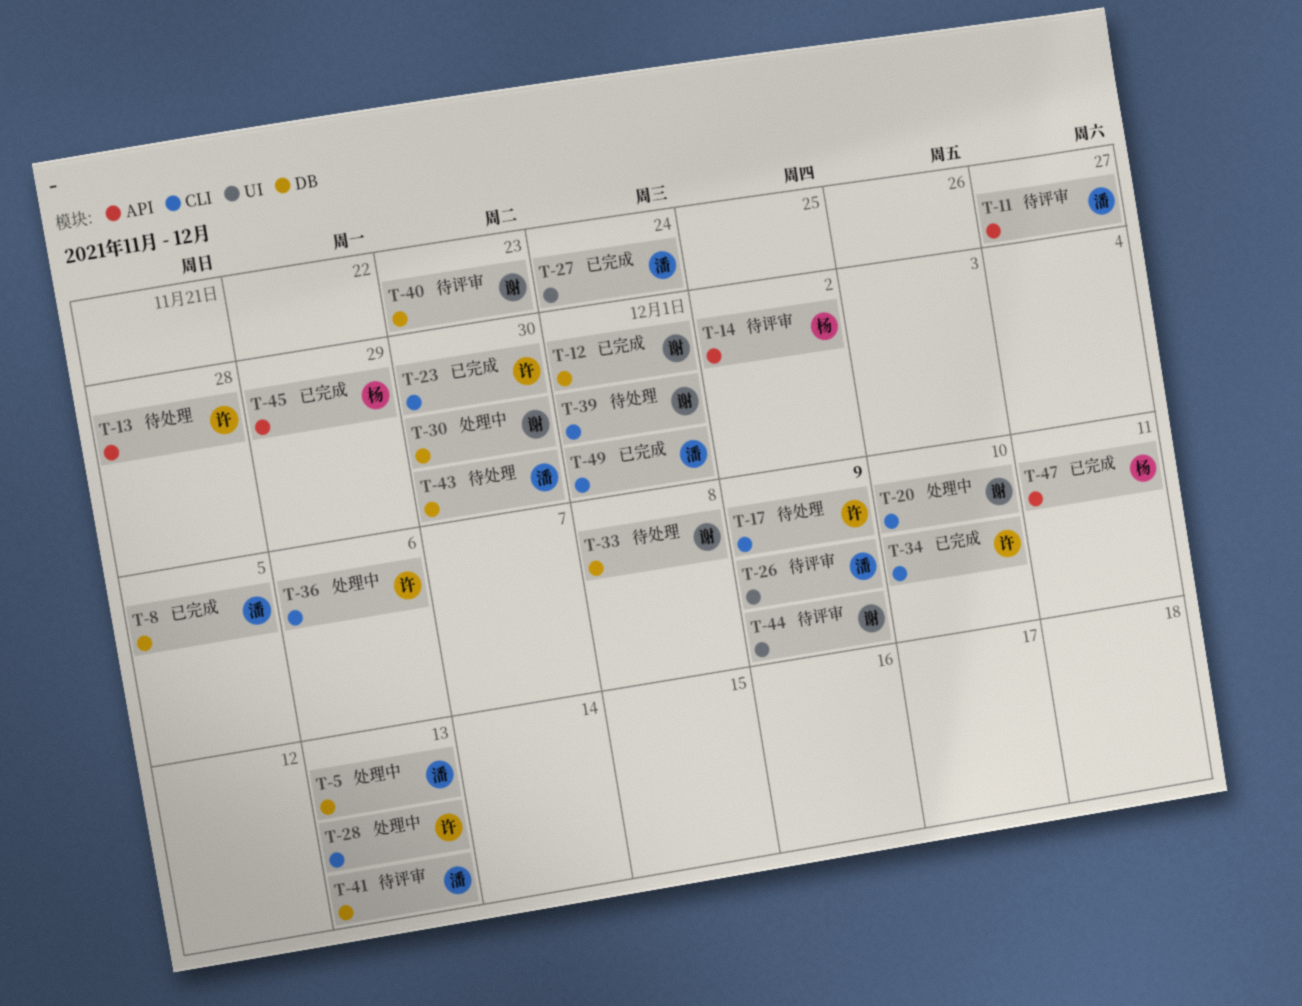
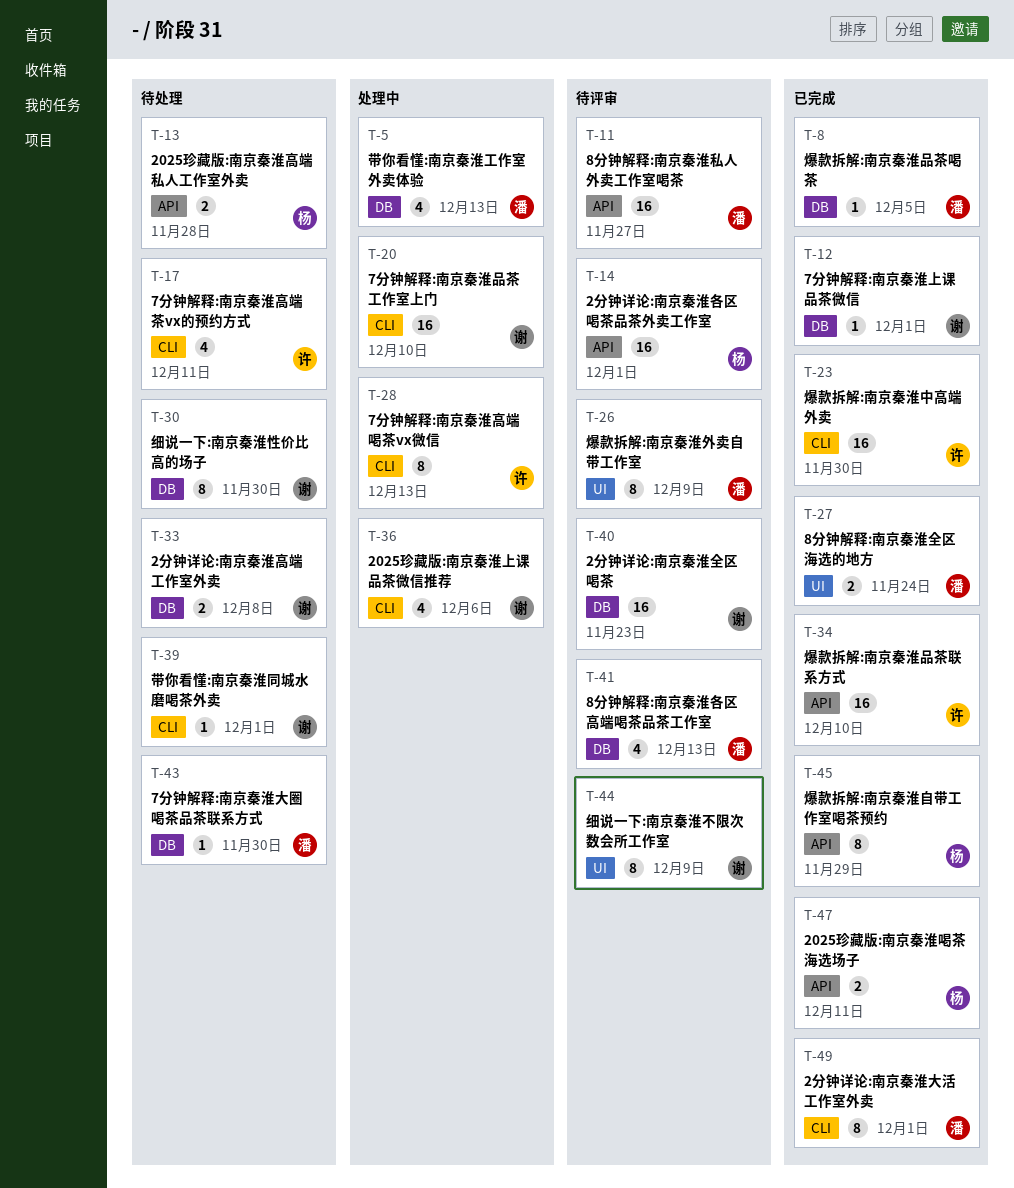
T-13, owner: 许 -> 杨
T-14, due: Dec 2 -> Dec 1
T-17, due: Dec 9 -> Dec 11
T-30, status: 处理中 -> 待处理
T-34, label: CLI -> API
T-36, owner: 许 -> 谢

